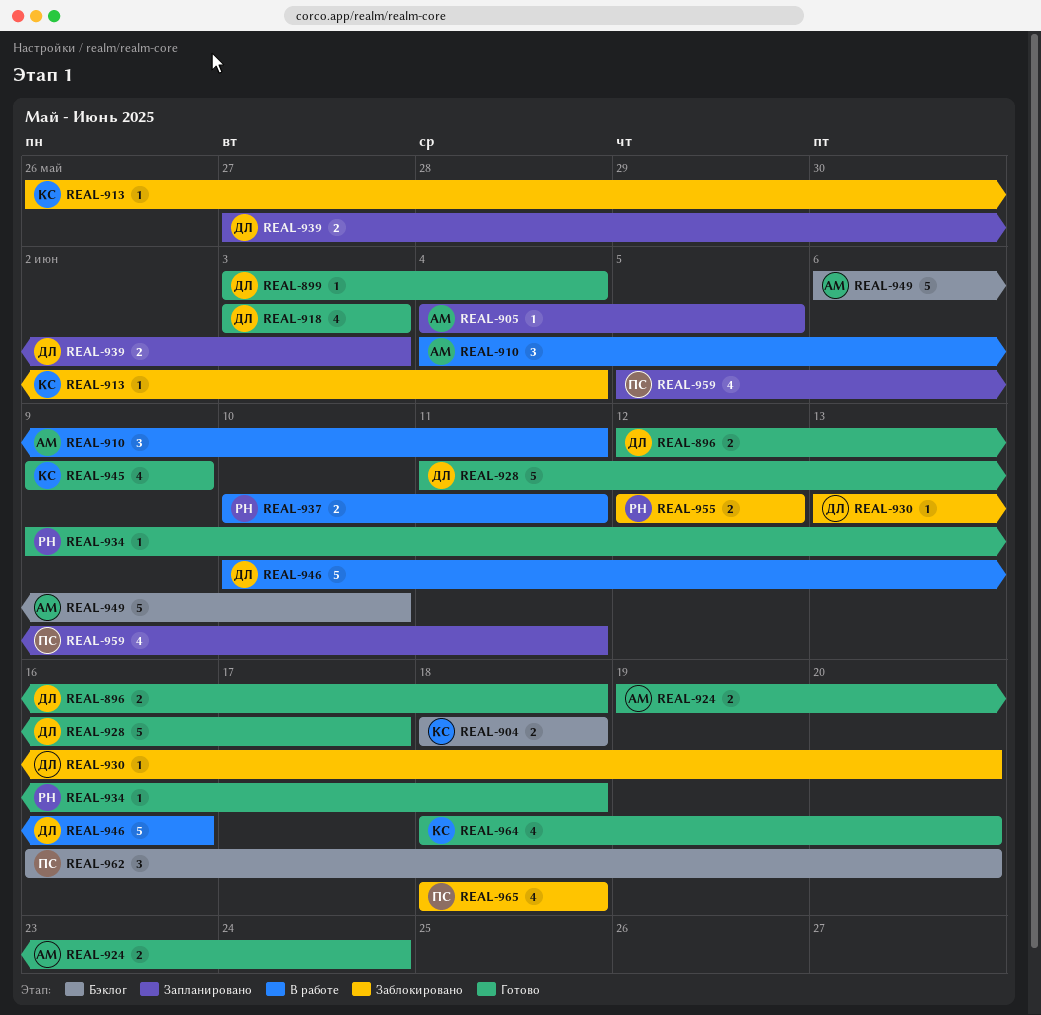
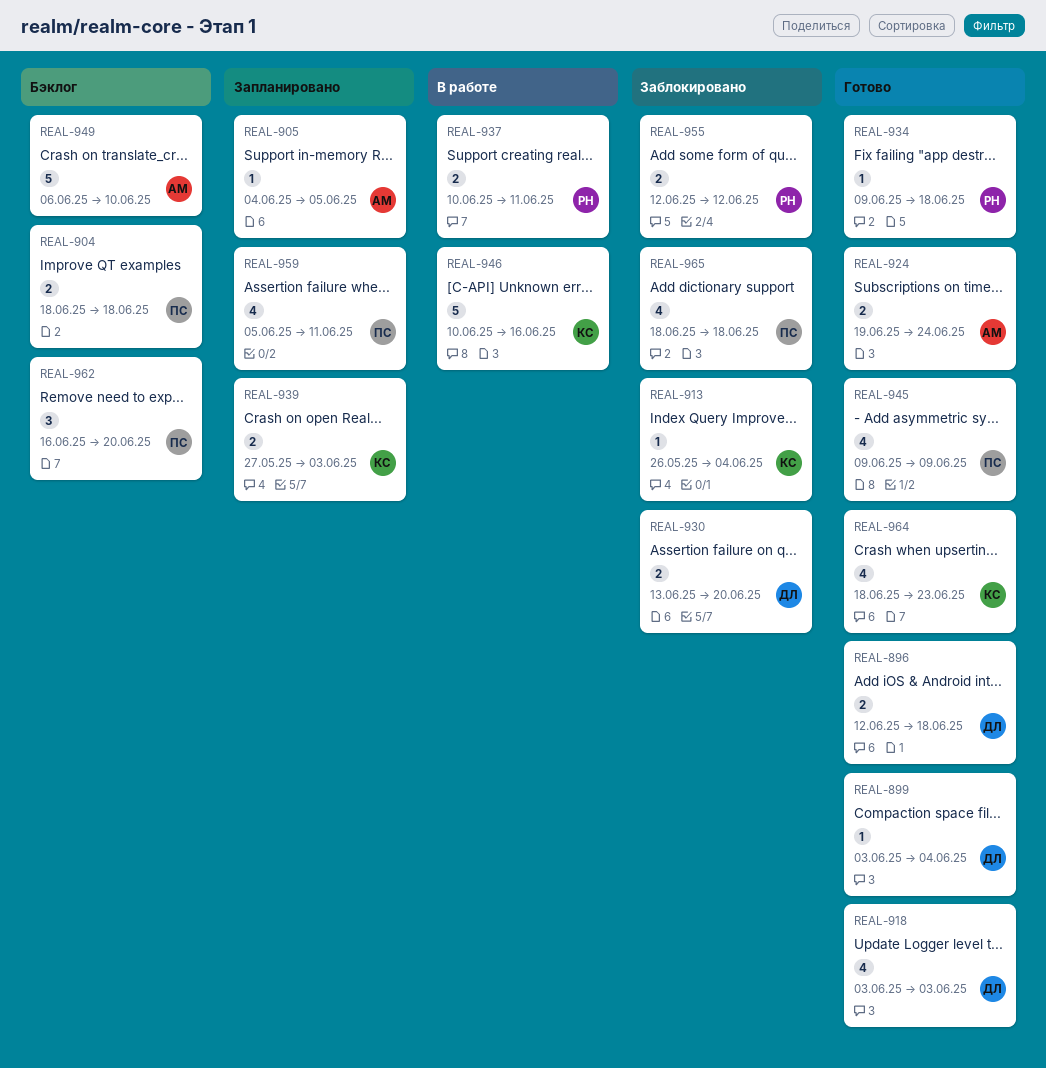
REAL-904, owner: КС -> ПС
REAL-910: present -> none
REAL-928: present -> none
REAL-930, estimate: 1 -> 2
REAL-939, owner: ДЛ -> КС
REAL-945, owner: КС -> ПС
REAL-946, owner: ДЛ -> КС
REAL-964, due: Jun 20 -> Jun 23

